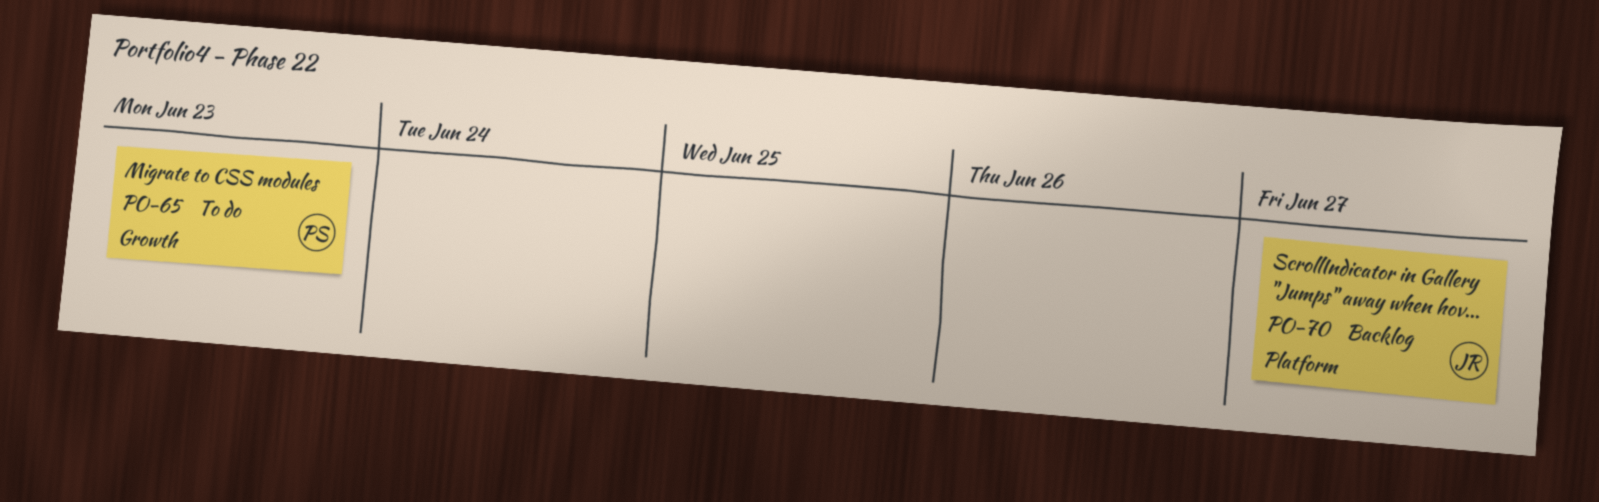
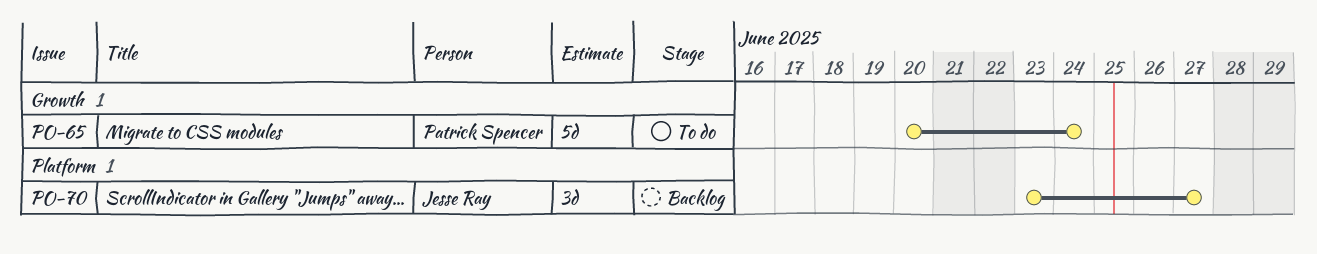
PO-65, due: Jun 23 -> Jun 24

